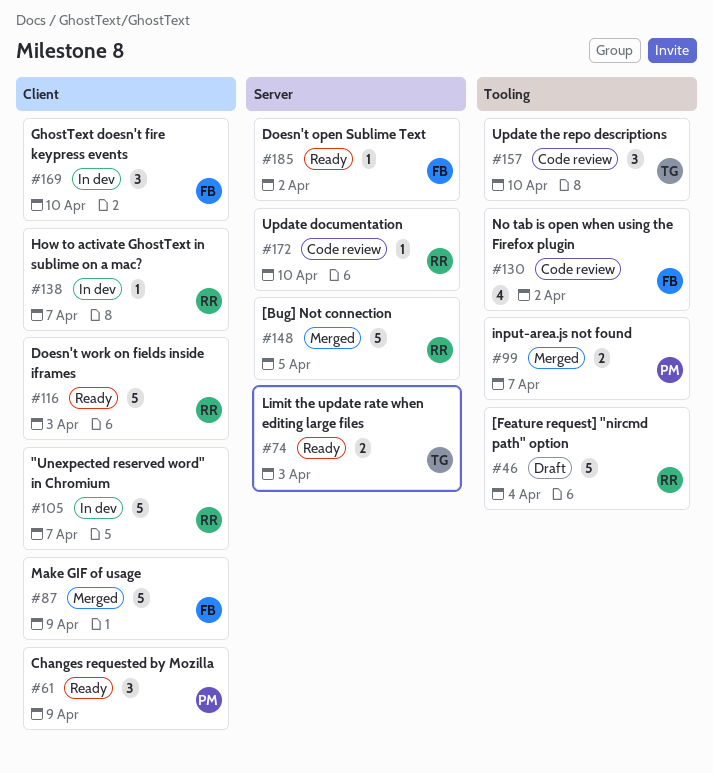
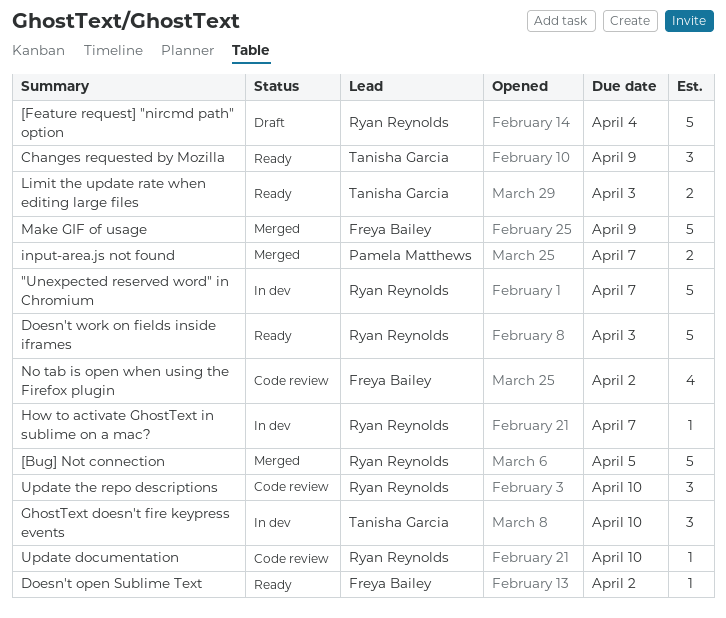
Changes requested by Mozilla, owner: Pamela Matthews -> Tanisha Garcia
GhostText doesn't fire keypress events, owner: Freya Bailey -> Tanisha Garcia
Update the repo descriptions, owner: Tanisha Garcia -> Ryan Reynolds

